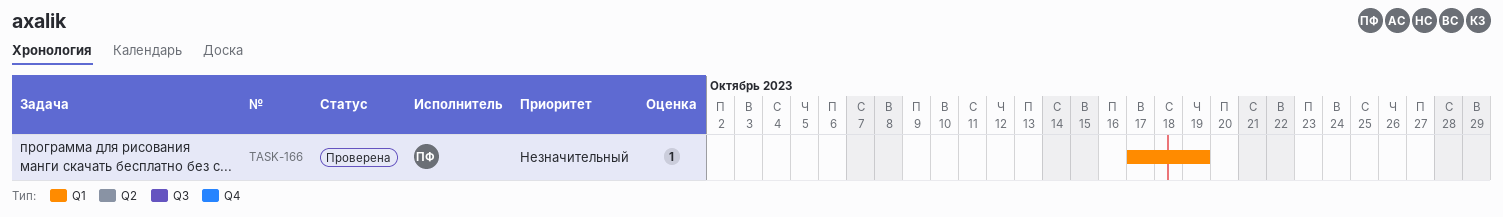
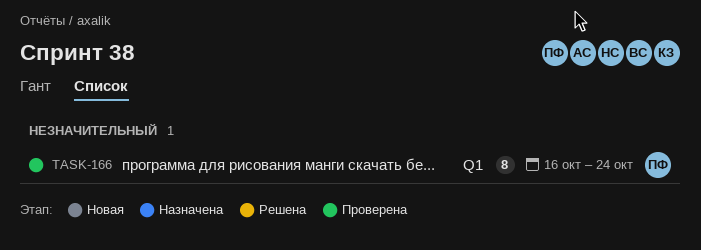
TASK-166, estimate: 1 -> 8
TASK-166, start: Oct 17 -> Oct 16
TASK-166, due: Oct 19 -> Oct 24

